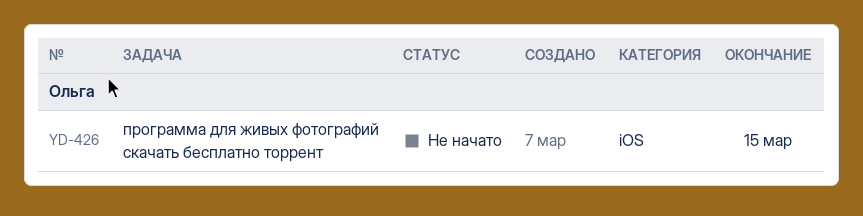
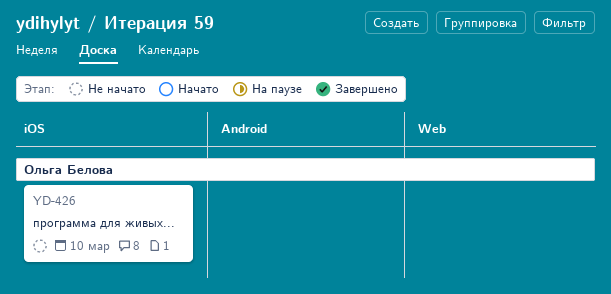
YD-426, due: Mar 15 -> Mar 10

